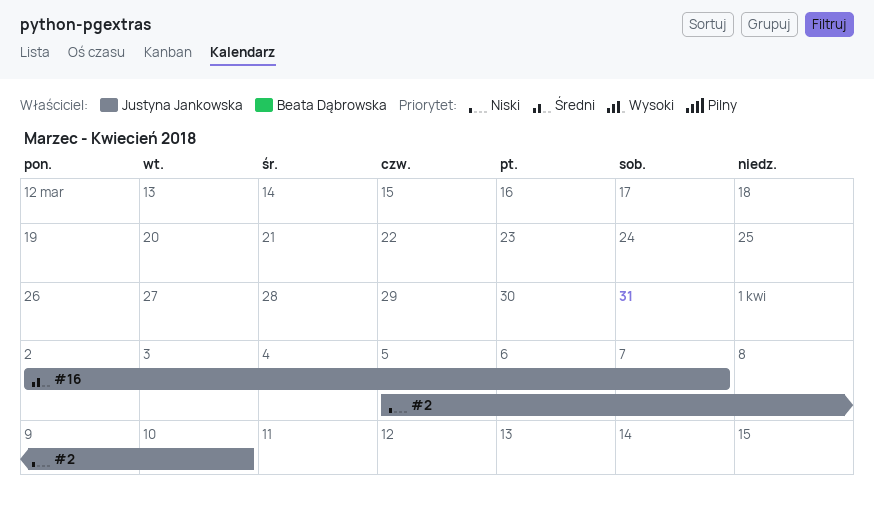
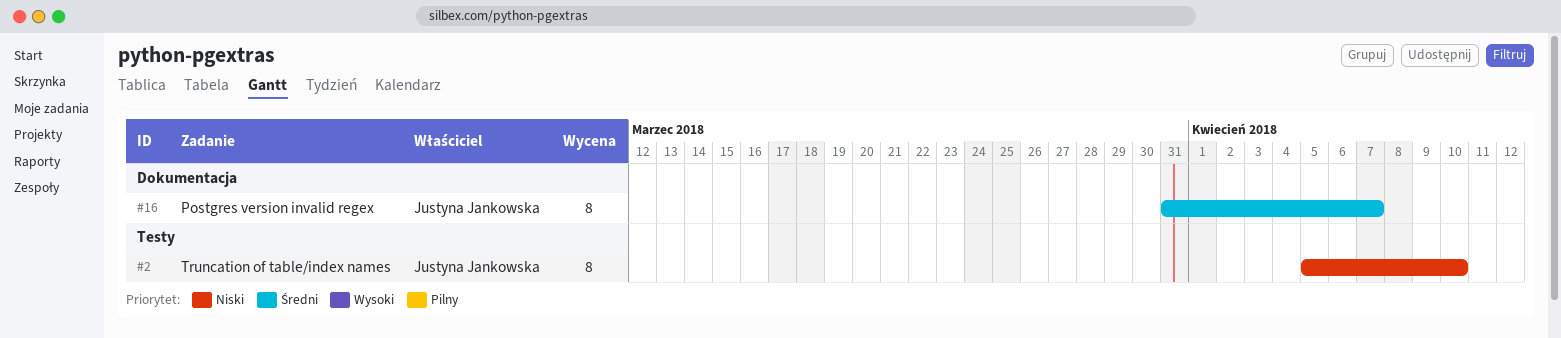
#16, start: Apr 2 -> Mar 31

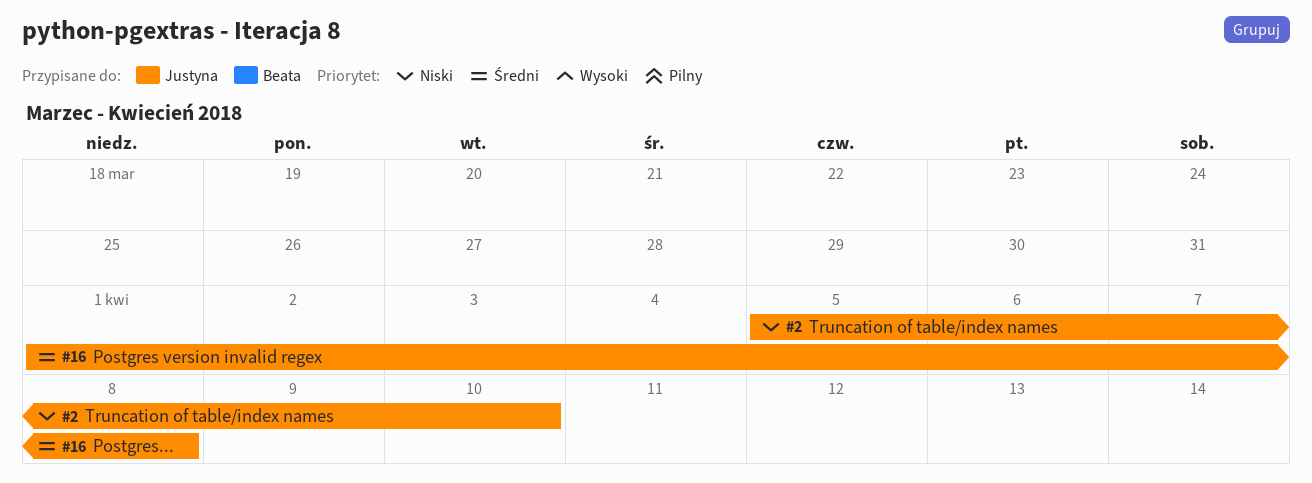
#16, start: Mar 31 -> Apr 1
#16, due: Apr 7 -> Apr 8

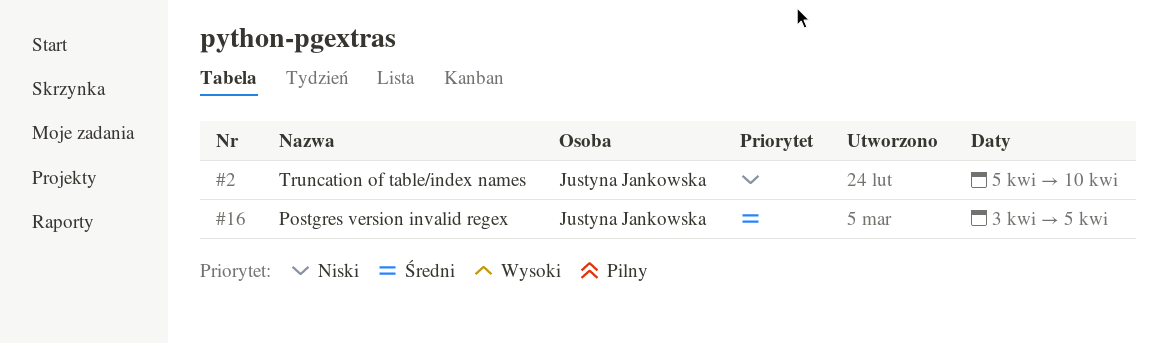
#16, start: Apr 1 -> Apr 3
#16, due: Apr 8 -> Apr 5

